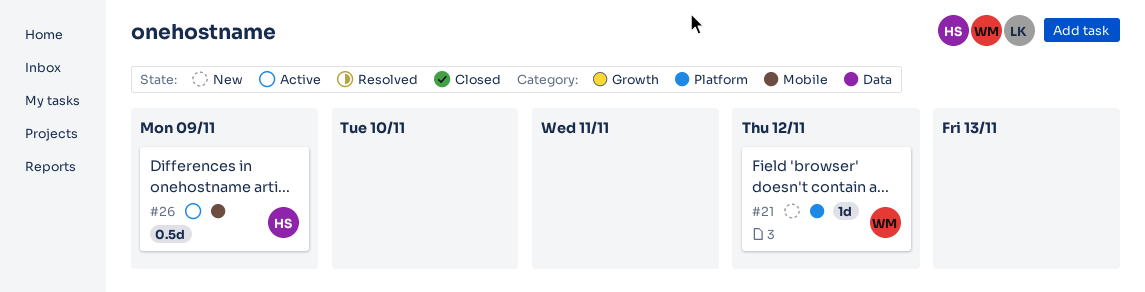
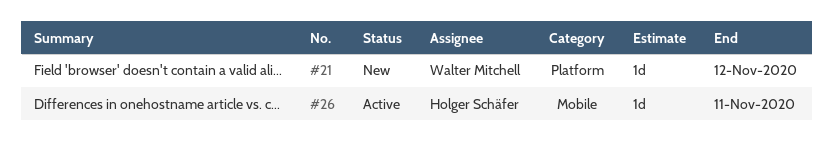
#26, estimate: 0.5d -> 1d
#26, due: Nov 9 -> Nov 11

